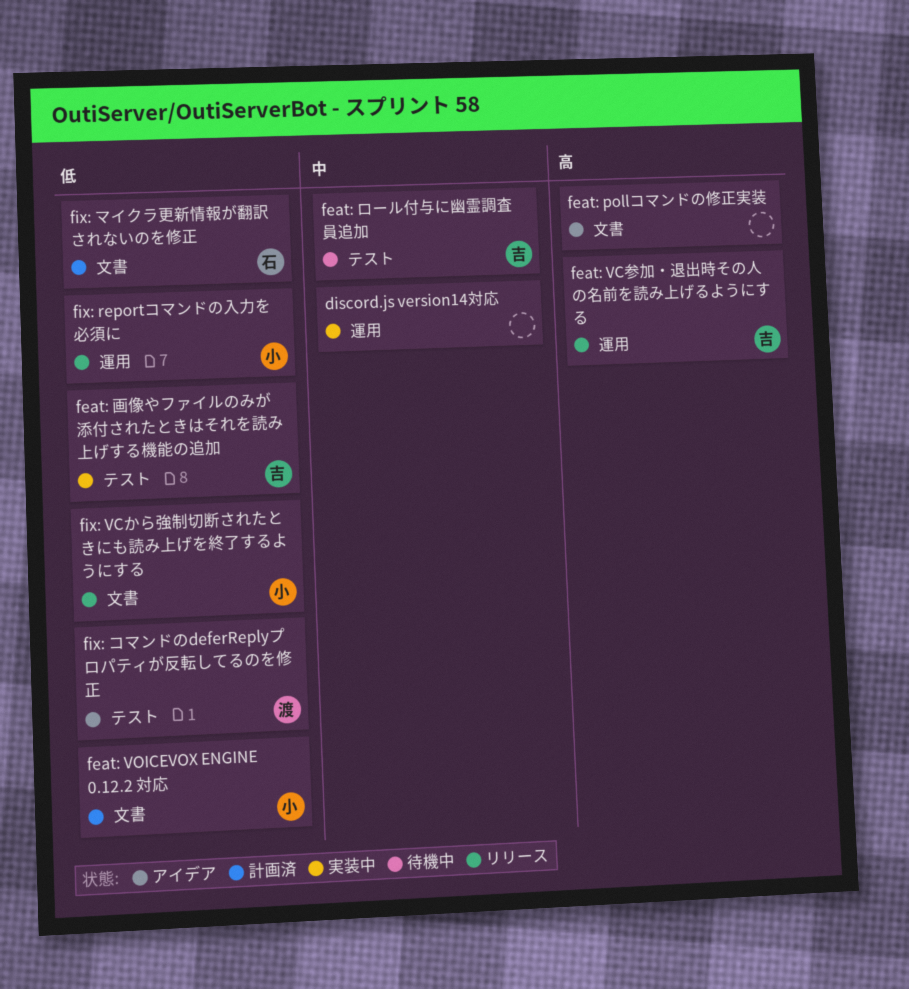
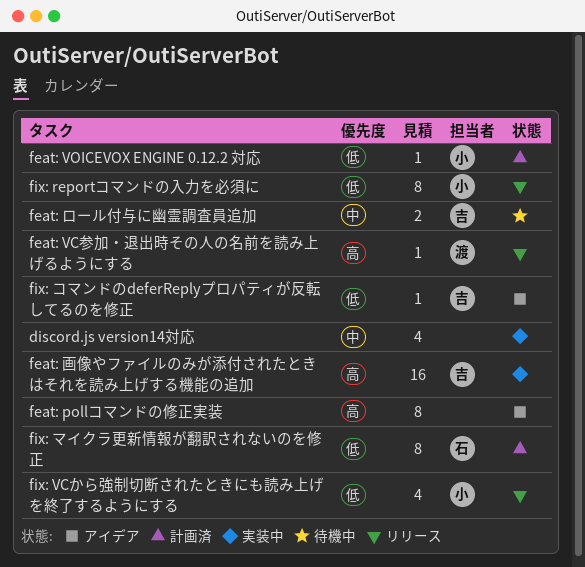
feat: VC参加・退出時その人の名前を読み上げるようにする, owner: 吉 -> 渡
feat: 画像やファイルのみが添付されたときはそれを読み上げする機能の追加, priority: 低 -> 高
fix: コマンドのdeferReplyプロパティが反転してるのを修正, owner: 渡 -> 吉

